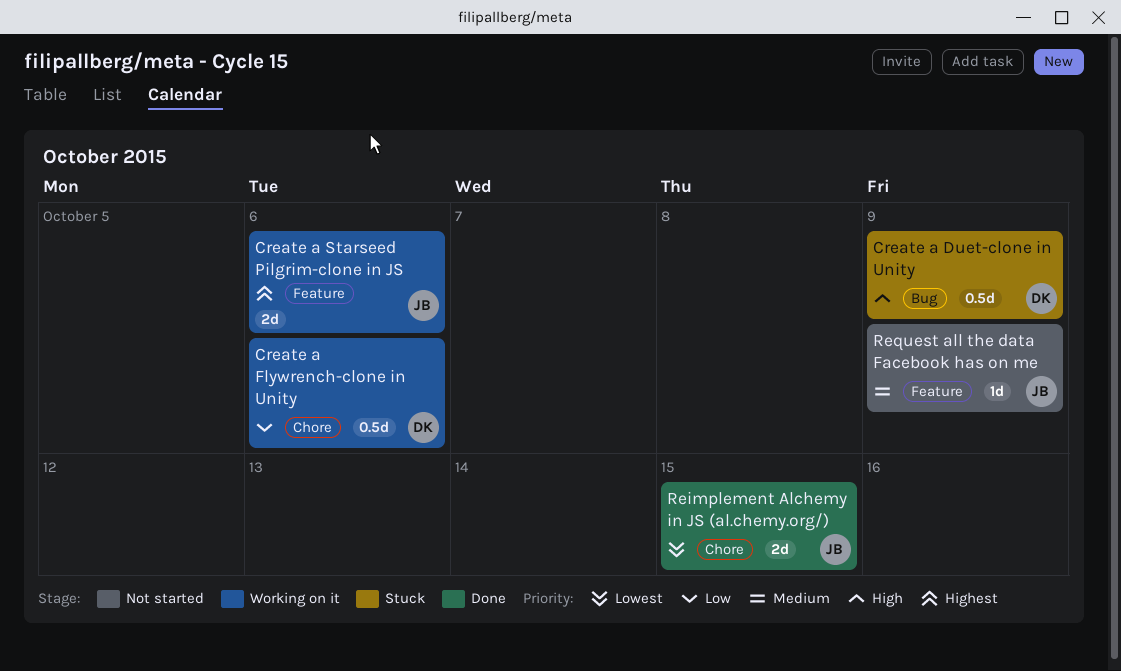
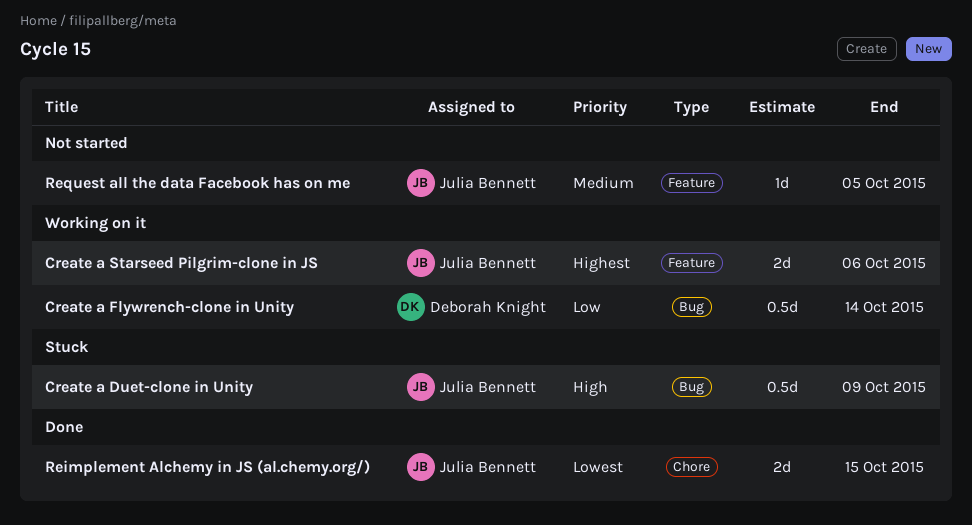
Create a Duet-clone in Unity, owner: Deborah Knight -> Julia Bennett
Create a Flywrench-clone in Unity, label: Chore -> Bug
Create a Flywrench-clone in Unity, due: Oct 6 -> Oct 14
Request all the data Facebook has on me, due: Oct 9 -> Oct 5

